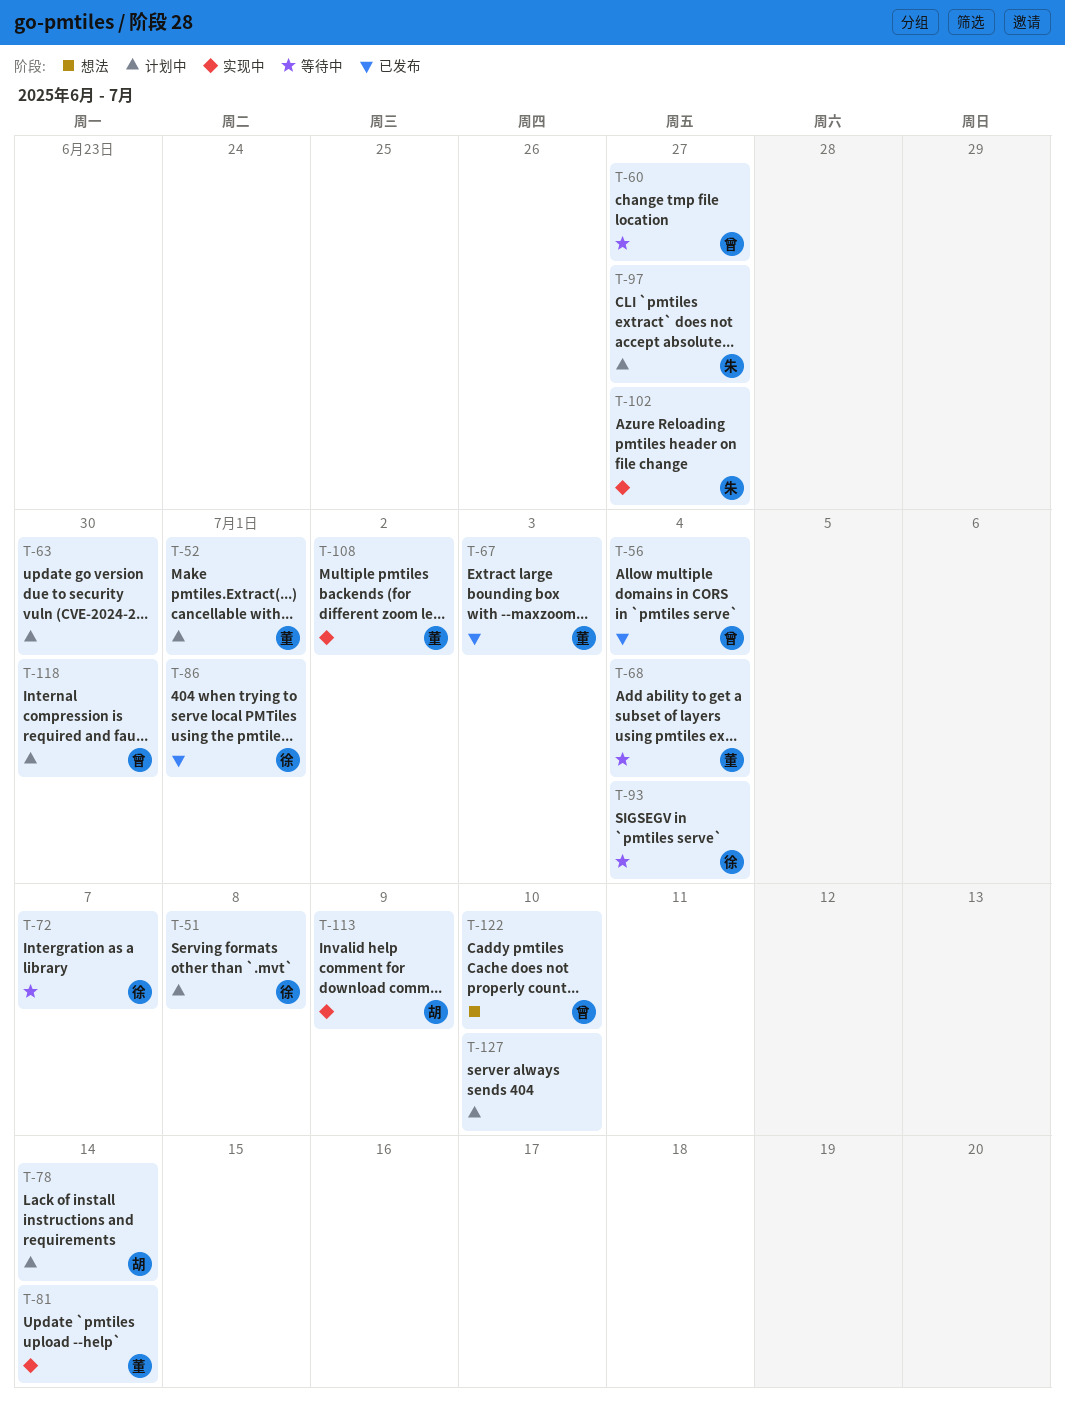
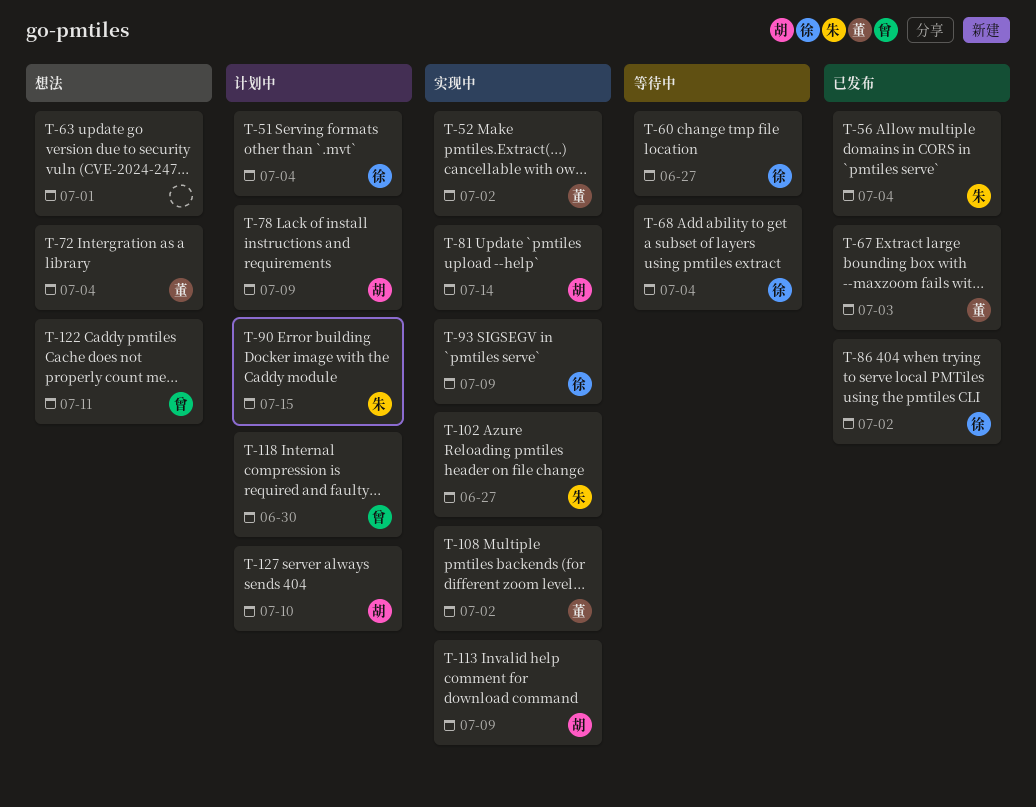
T-51, due: Jul 8 -> Jul 4
T-52, status: 计划中 -> 实现中
T-52, due: Jul 1 -> Jul 2
T-56, owner: 曾 -> 朱
T-60, owner: 曾 -> 徐
T-63, status: 计划中 -> 想法
T-63, due: Jun 30 -> Jul 1
T-68, owner: 董 -> 徐
T-72, status: 等待中 -> 想法
T-72, owner: 徐 -> 董
T-72, due: Jul 7 -> Jul 4
T-78, due: Jul 14 -> Jul 9
T-81, owner: 董 -> 胡
T-86, due: Jul 1 -> Jul 2
T-90: none -> present
T-93, status: 等待中 -> 实现中
T-93, due: Jul 4 -> Jul 9
T-97: present -> none
T-122, due: Jul 10 -> Jul 11
T-127, owner: none -> 胡

